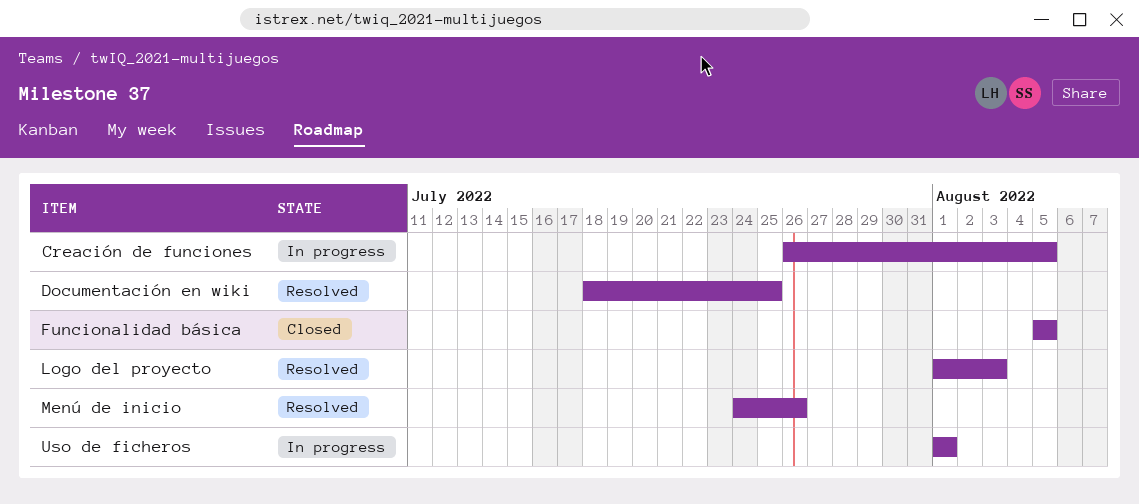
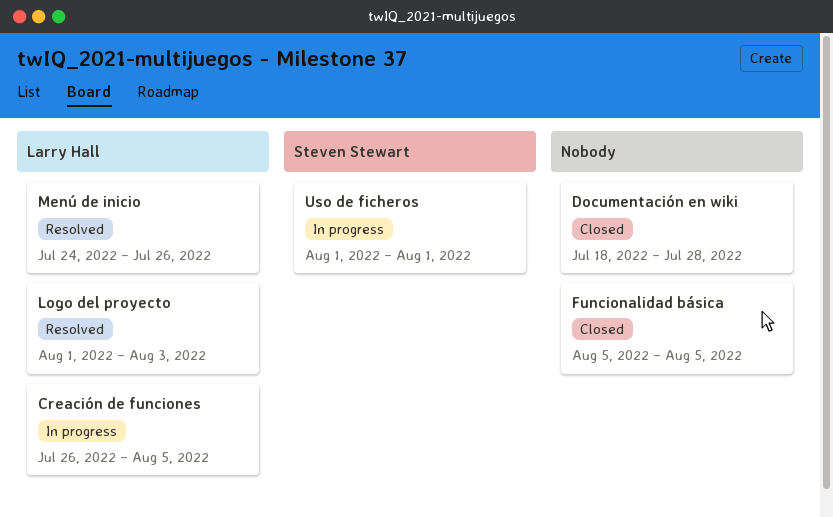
Documentación en wiki, status: Resolved -> Closed
Documentación en wiki, due: Jul 25 -> Jul 28

